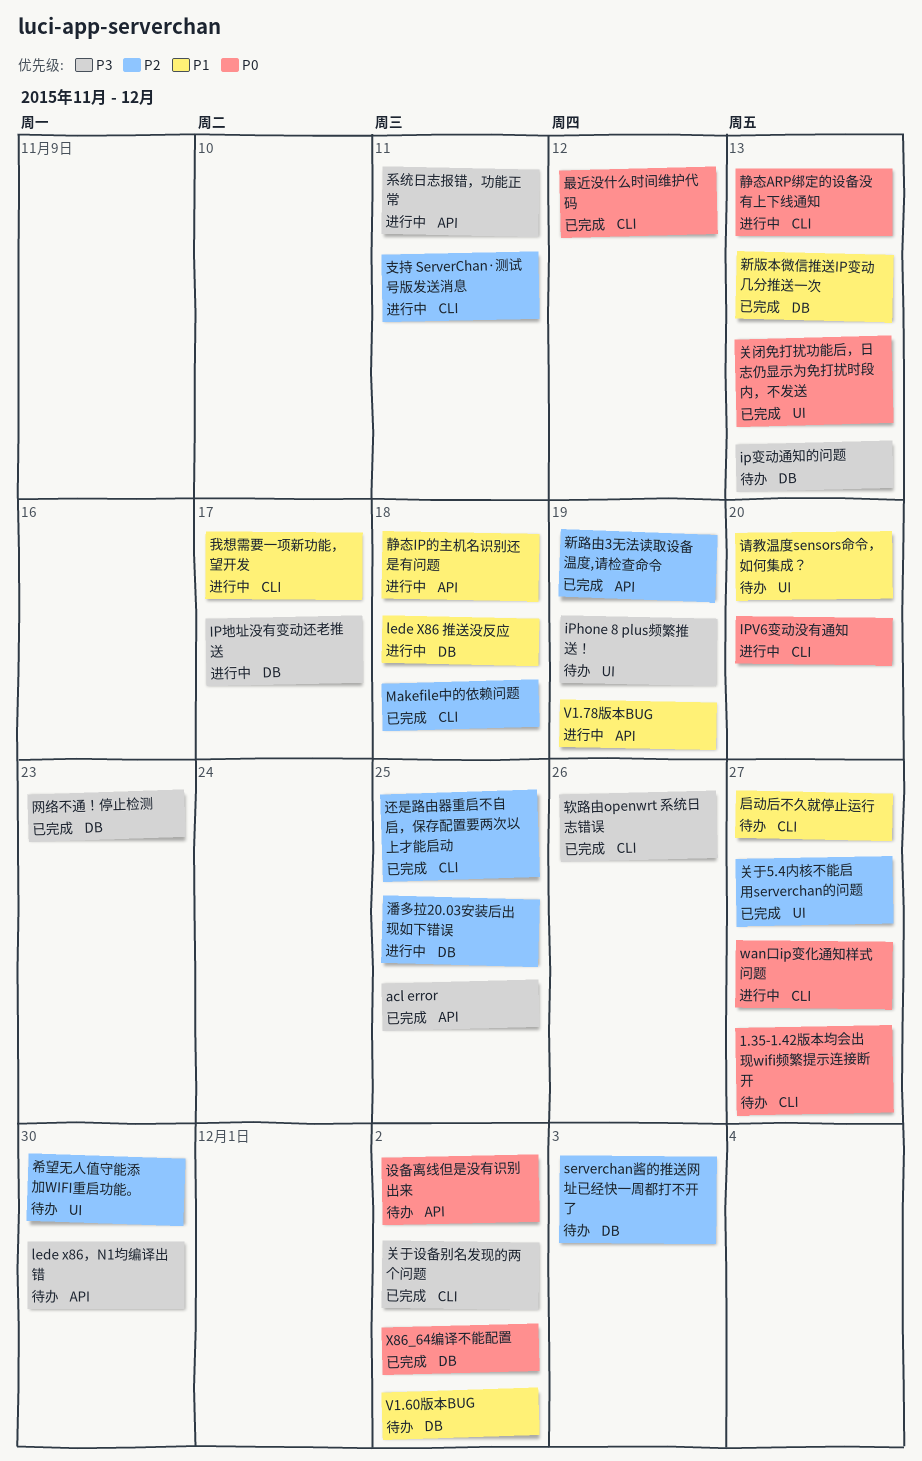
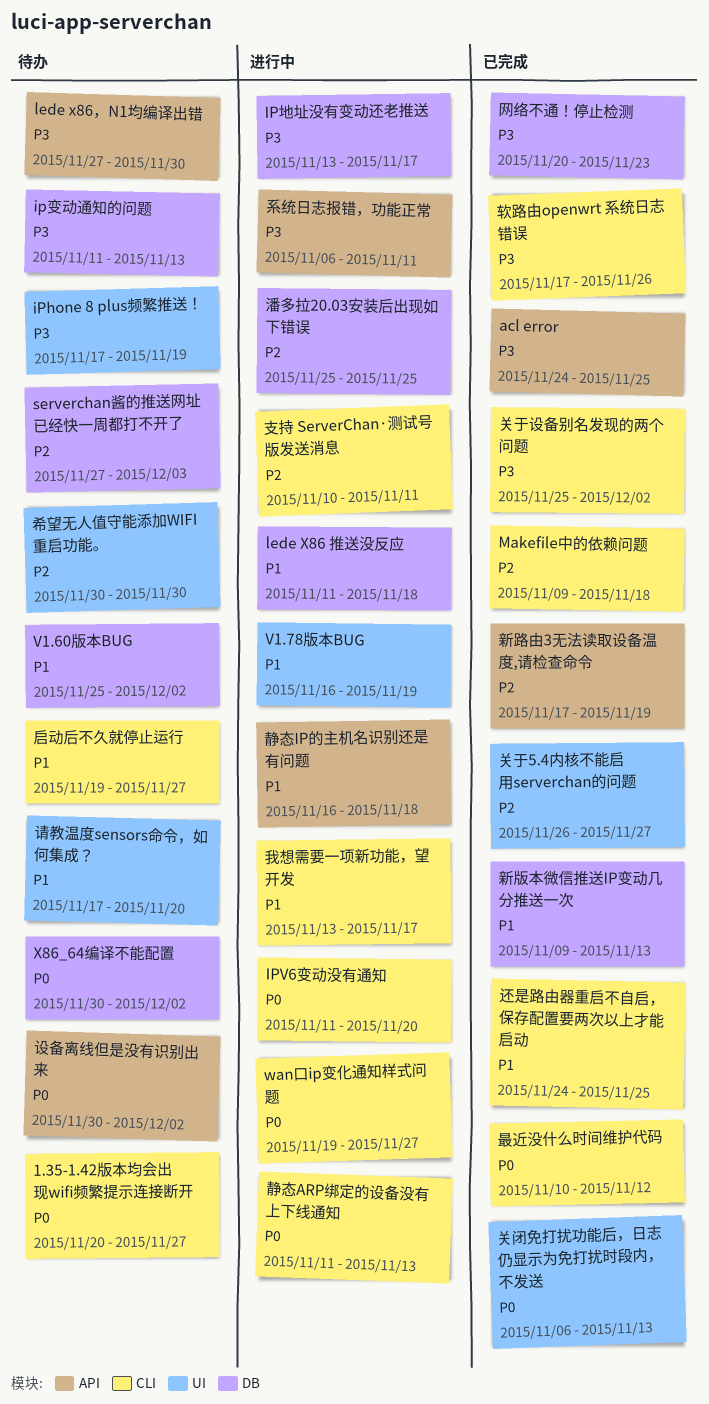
V1.78版本BUG, label: API -> UI
X86_64编译不能配置, status: 已完成 -> 待办
还是路由器重启不自启，保存配置要两次以上才能启动, priority: P2 -> P1

